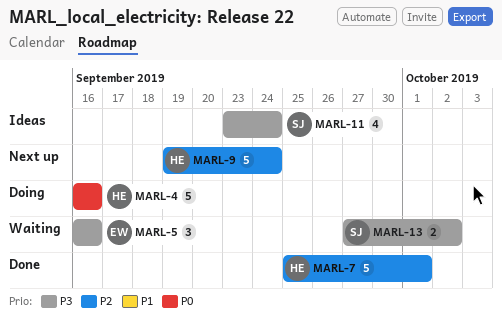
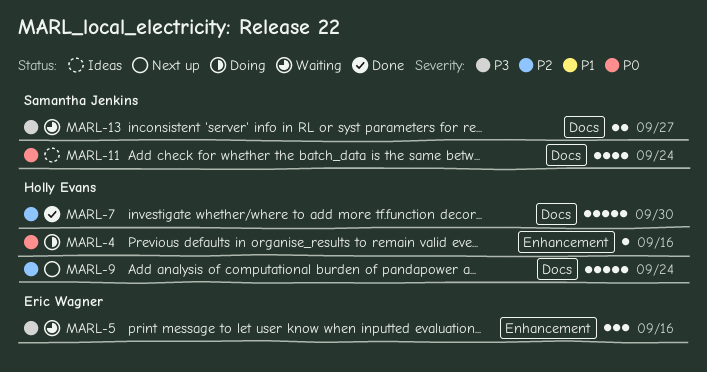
MARL-4, estimate: 5 -> 1
MARL-7, due: Oct 1 -> Sep 30
MARL-11, priority: P3 -> P0
MARL-13, due: Oct 2 -> Sep 27

